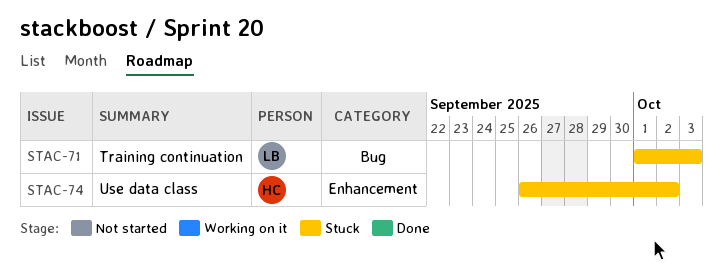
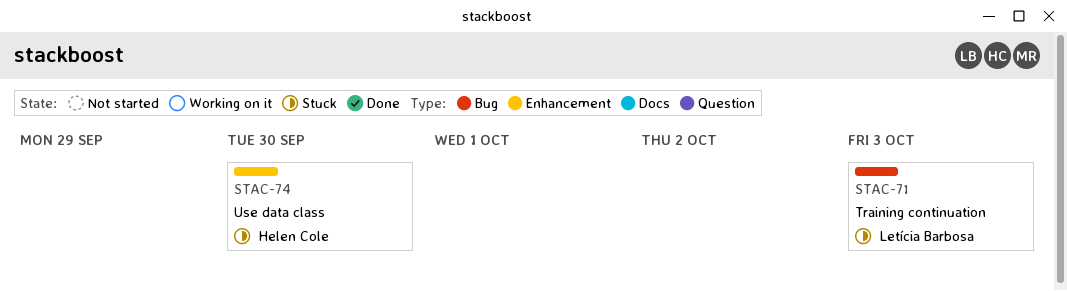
STAC-74, due: Oct 2 -> Sep 30

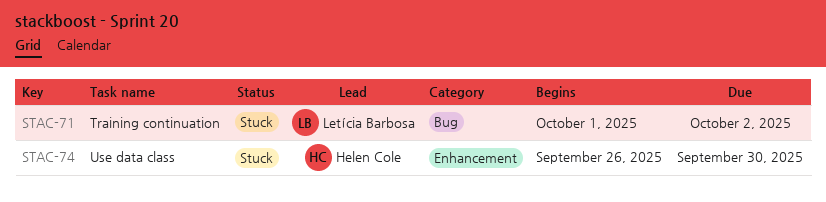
STAC-71, due: Oct 3 -> Oct 2

